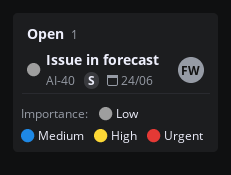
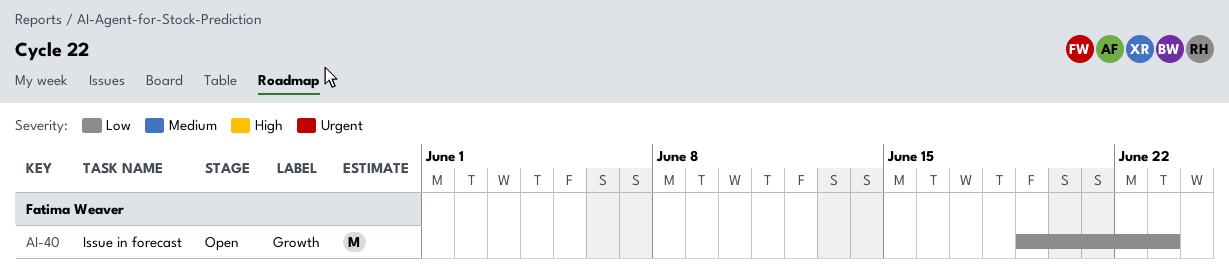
AI-40, estimate: S -> M
AI-40, due: Jun 24 -> Jun 23

